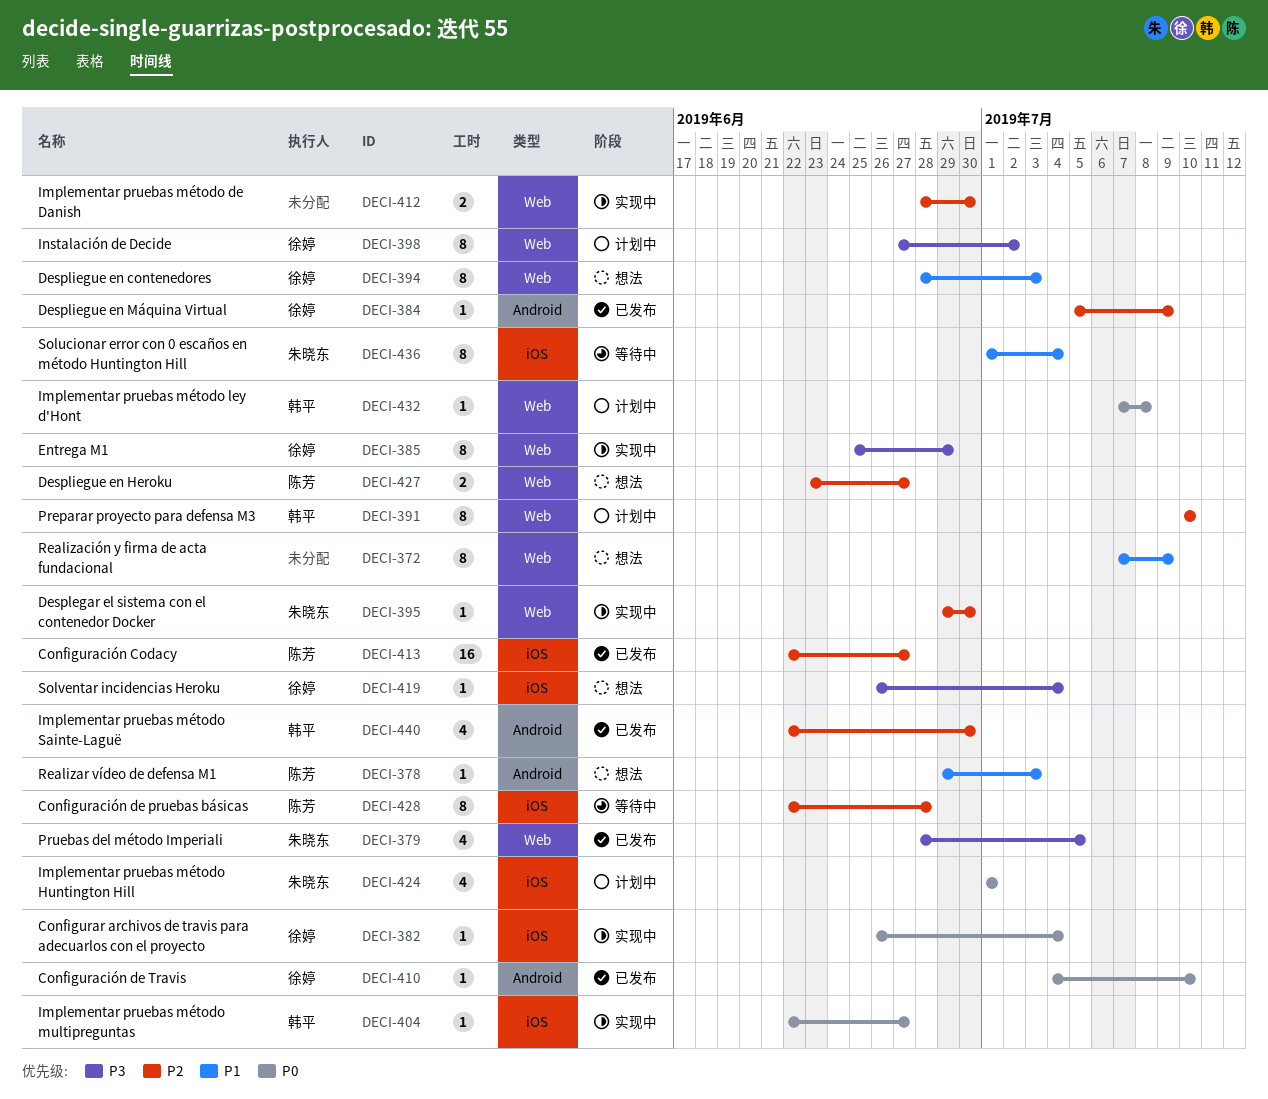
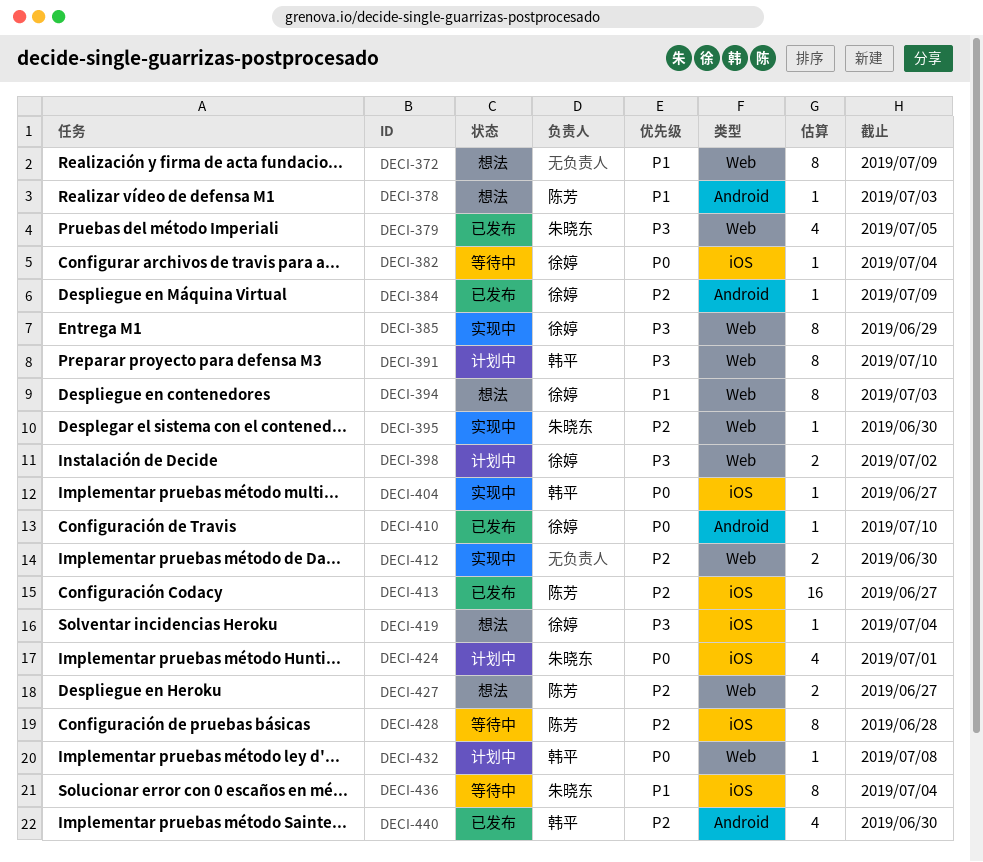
DECI-382, status: 实现中 -> 等待中
DECI-391, priority: P2 -> P3
DECI-398, estimate: 8 -> 2

